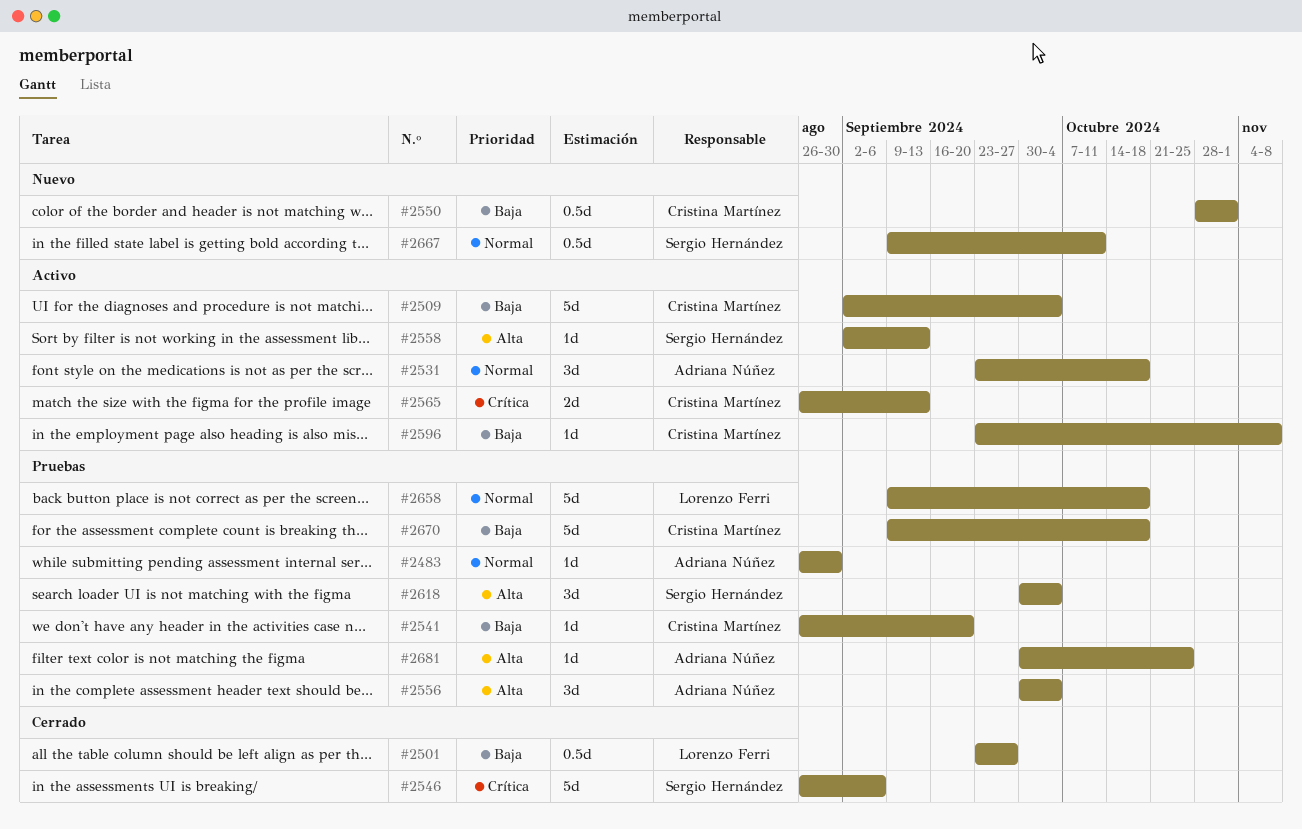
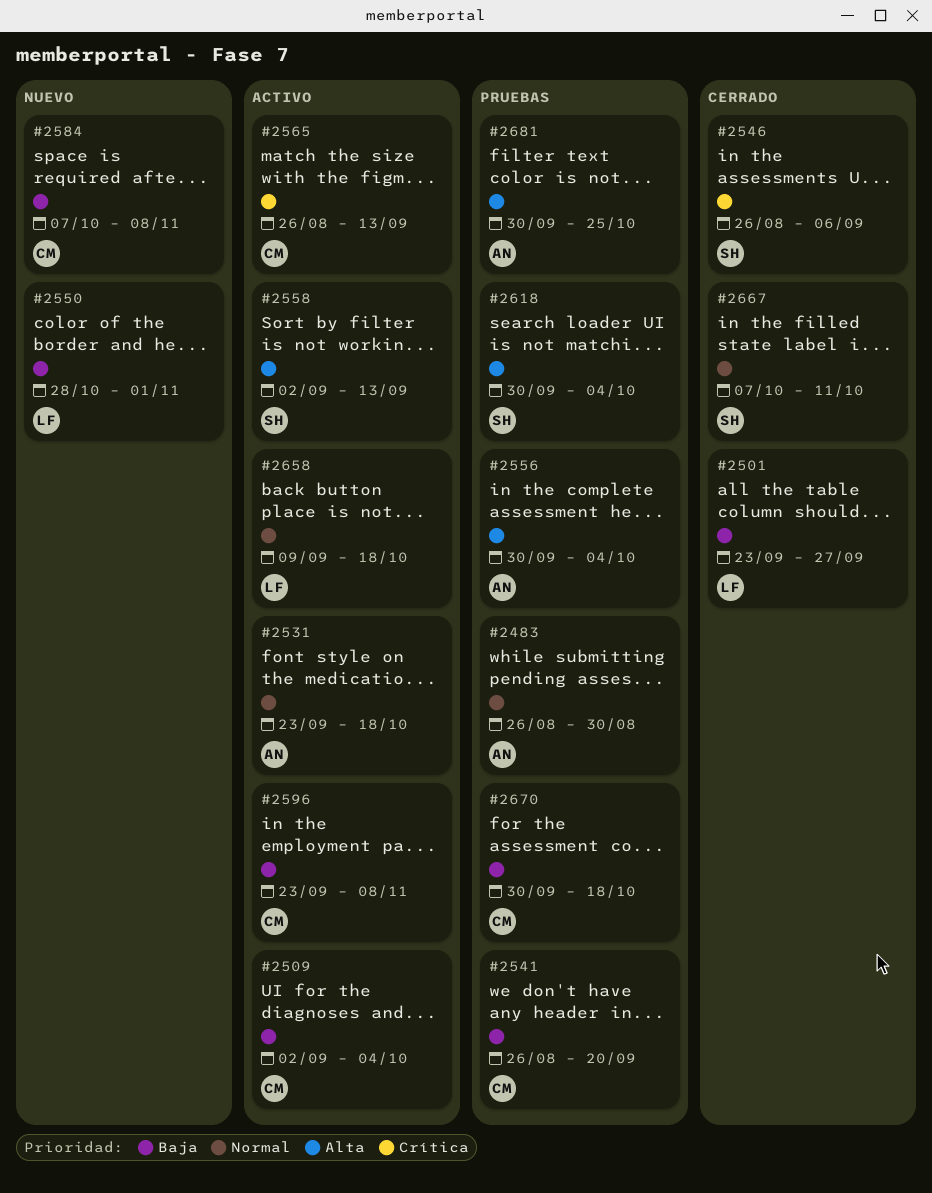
#2550, owner: Cristina Martínez -> Lorenzo Ferri
#2584: none -> present
#2658, status: Pruebas -> Activo
#2667, status: Nuevo -> Cerrado
#2667, start: Sep 9 -> Oct 7
#2670, start: Sep 9 -> Sep 30

